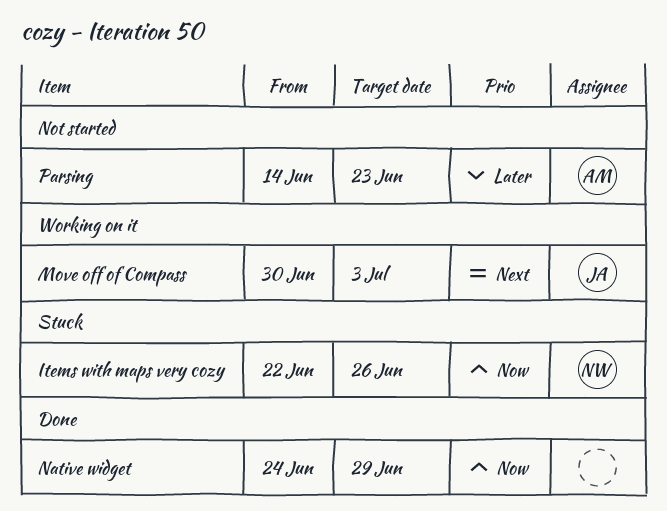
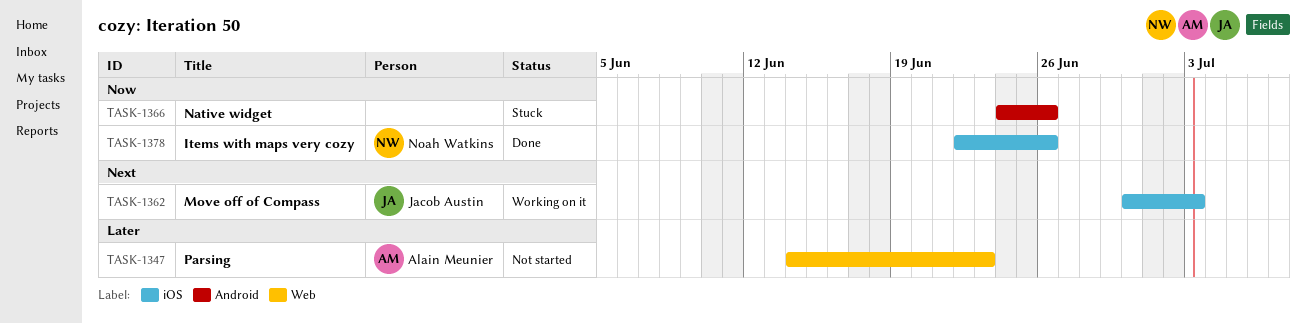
Items with maps very cozy, status: Stuck -> Done
Native widget, status: Done -> Stuck
Native widget, due: Jun 29 -> Jun 26

